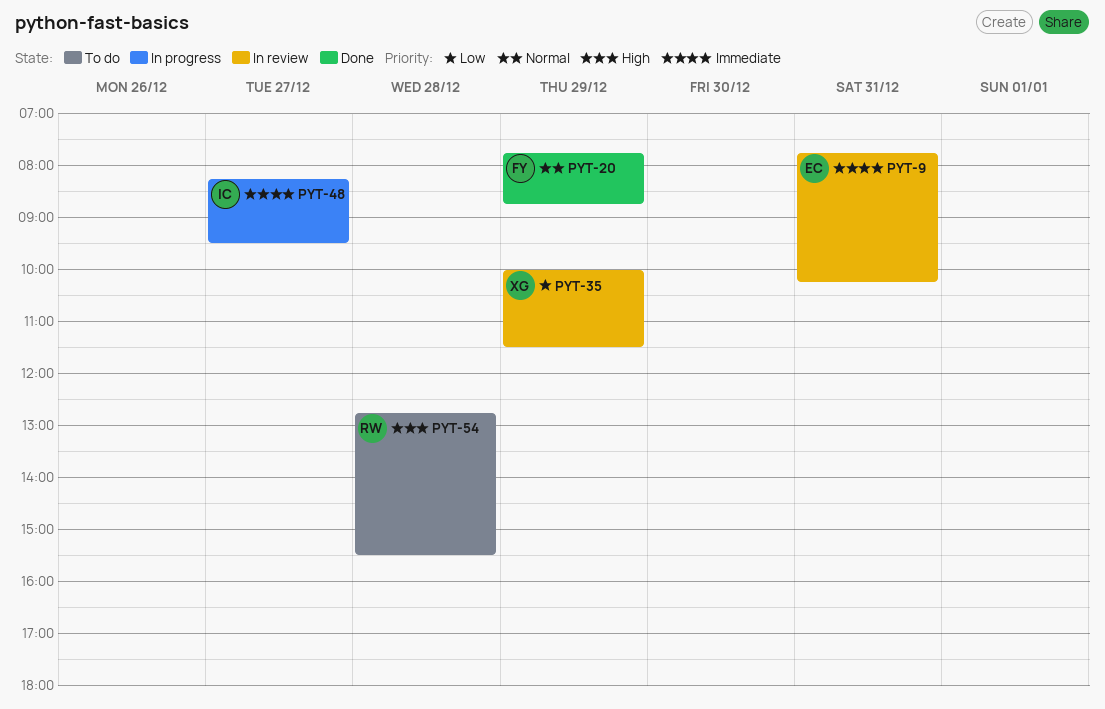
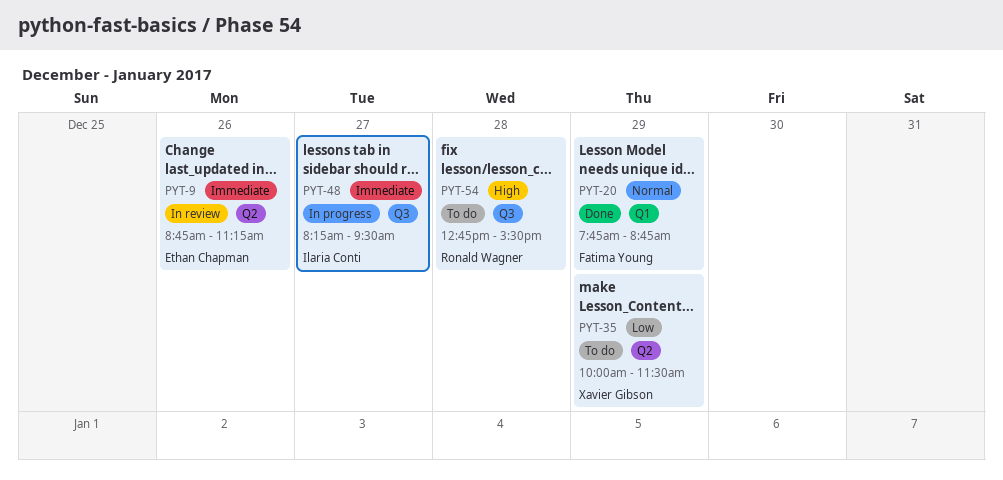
PYT-9, day: Dec 31 -> Dec 26
PYT-9, begins: 07:45 -> 08:45
PYT-9, ends: 10:15 -> 11:15
PYT-35, status: In review -> To do

